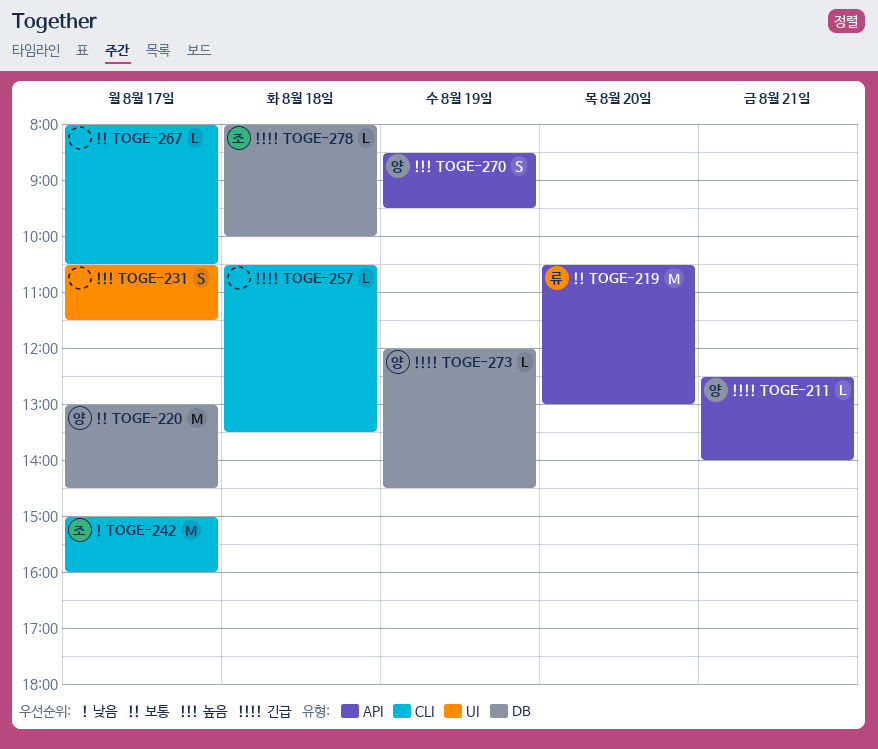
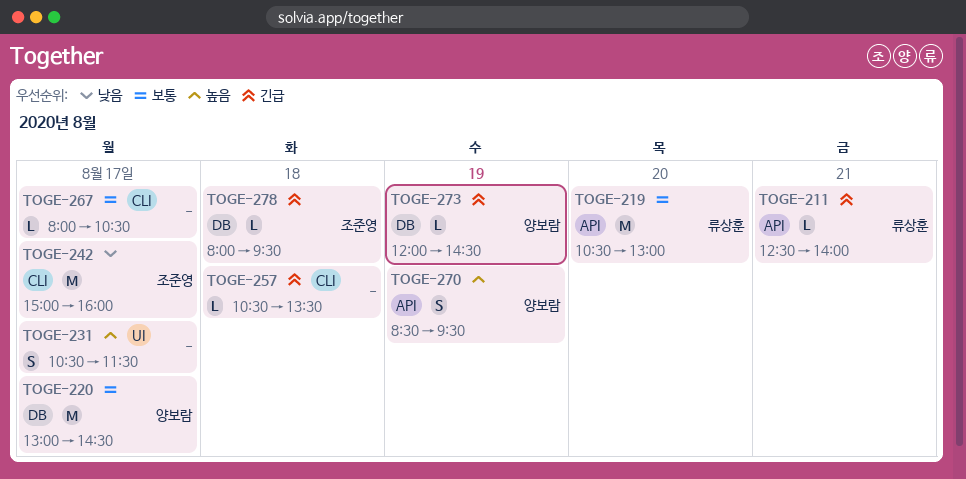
TOGE-211, owner: 양보람 -> 류상훈
TOGE-278, ends: 10:00 -> 09:30

